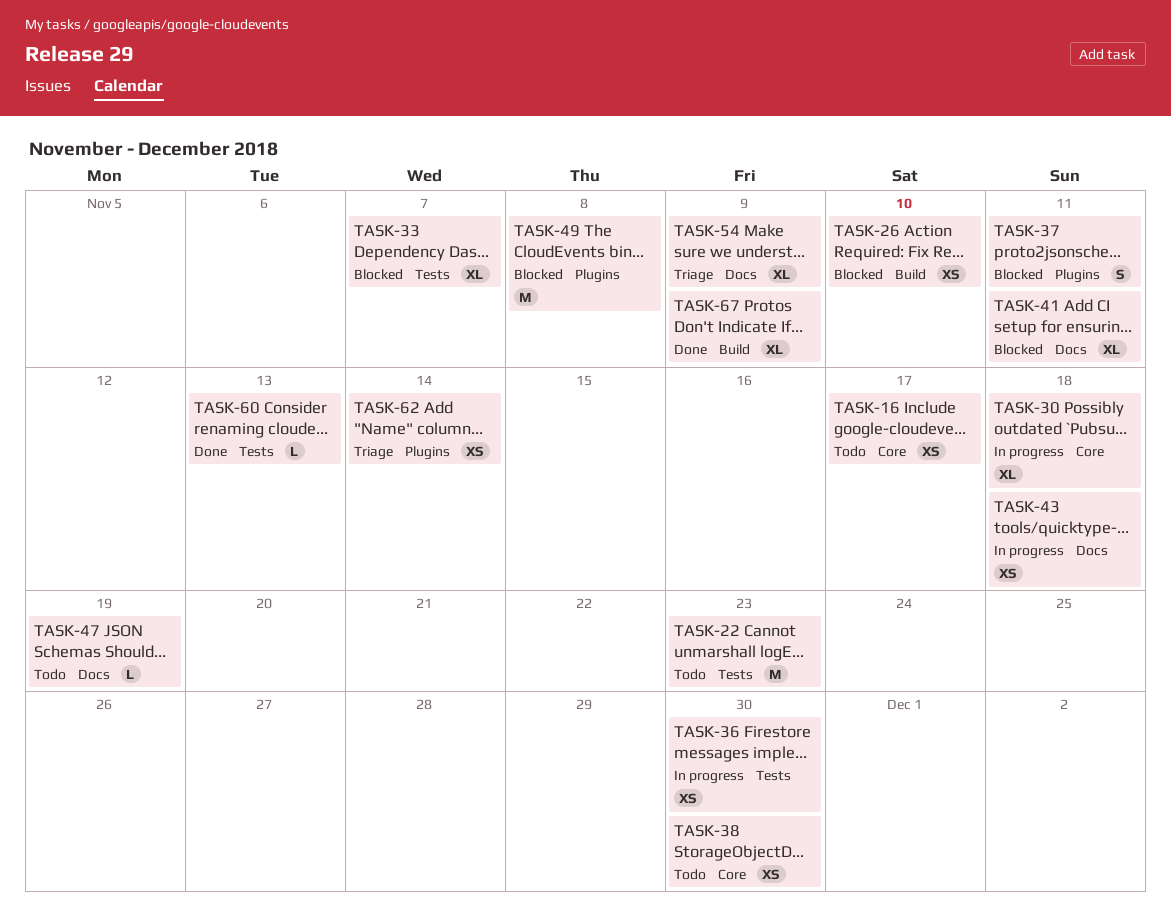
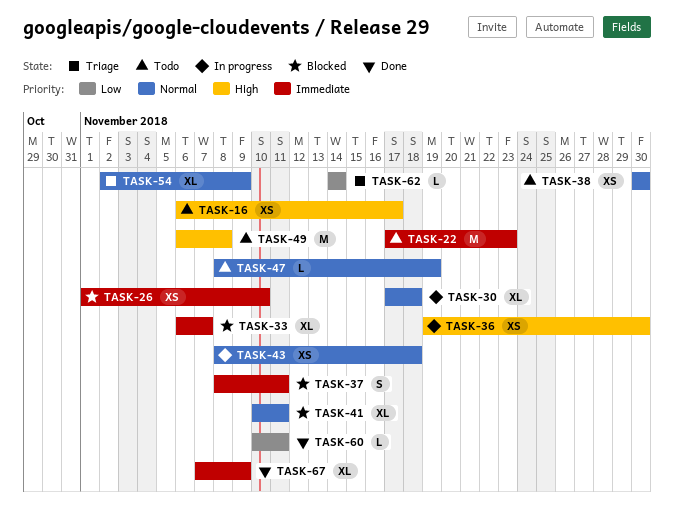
TASK-49, status: Blocked -> Todo
TASK-60, due: Nov 13 -> Nov 11
TASK-62, estimate: XS -> L

